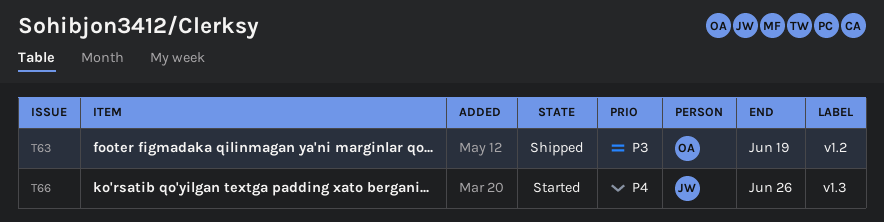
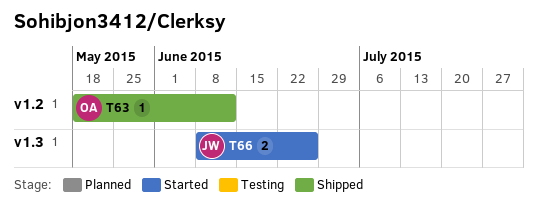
T63, due: Jun 19 -> Jun 12

